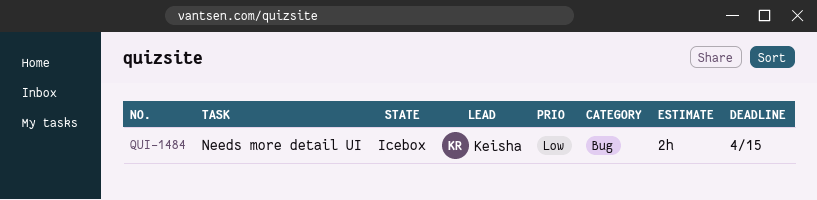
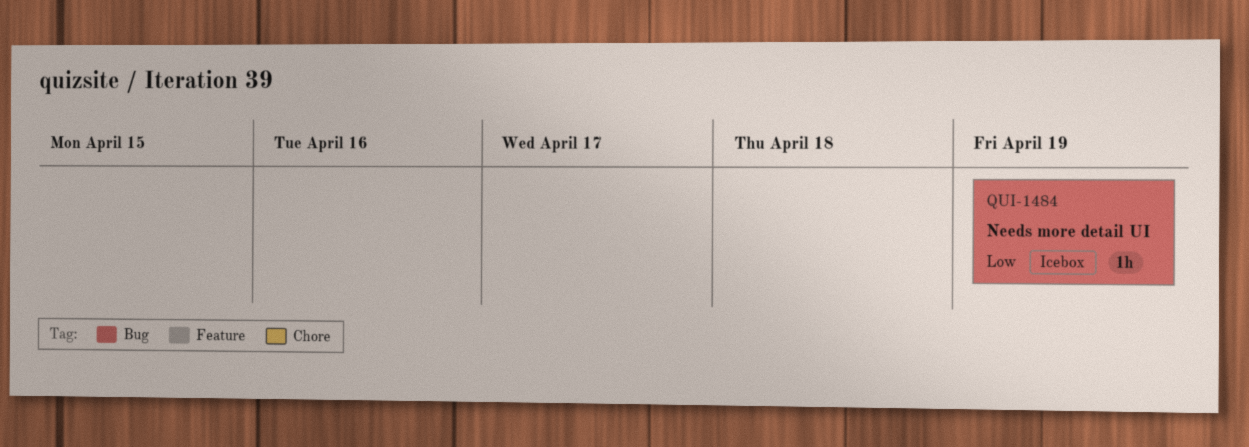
QUI-1484, estimate: 2h -> 1h
QUI-1484, due: Apr 15 -> Apr 19

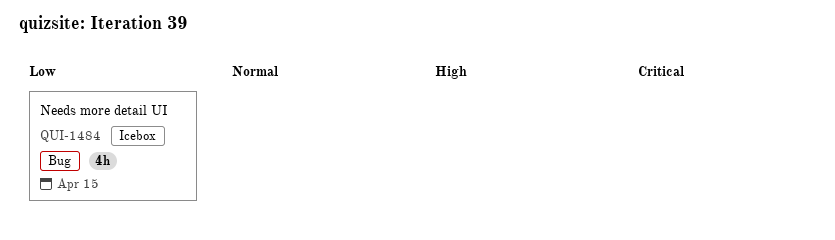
QUI-1484, estimate: 1h -> 4h
QUI-1484, due: Apr 19 -> Apr 15

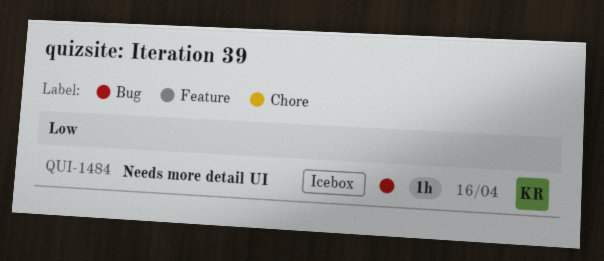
QUI-1484, estimate: 4h -> 1h
QUI-1484, due: Apr 15 -> Apr 16

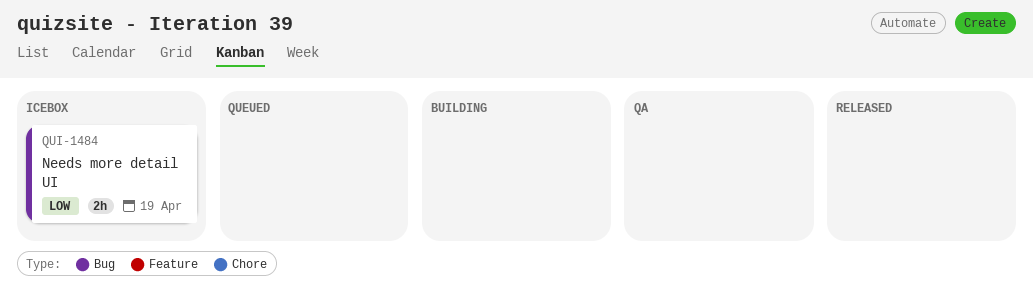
QUI-1484, estimate: 1h -> 2h
QUI-1484, due: Apr 16 -> Apr 19

